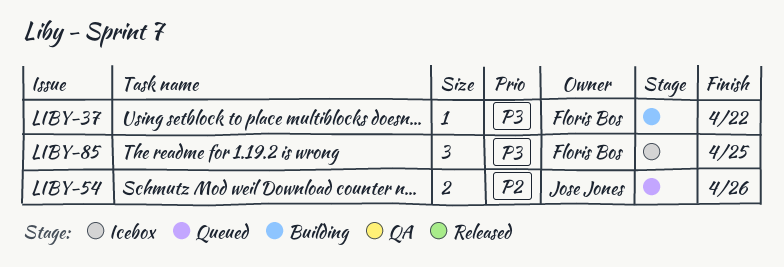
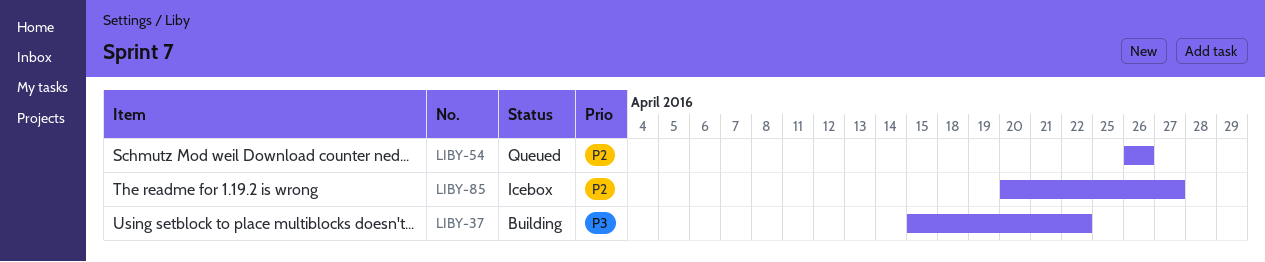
LIBY-85, priority: P3 -> P2
LIBY-85, due: Apr 25 -> Apr 27

